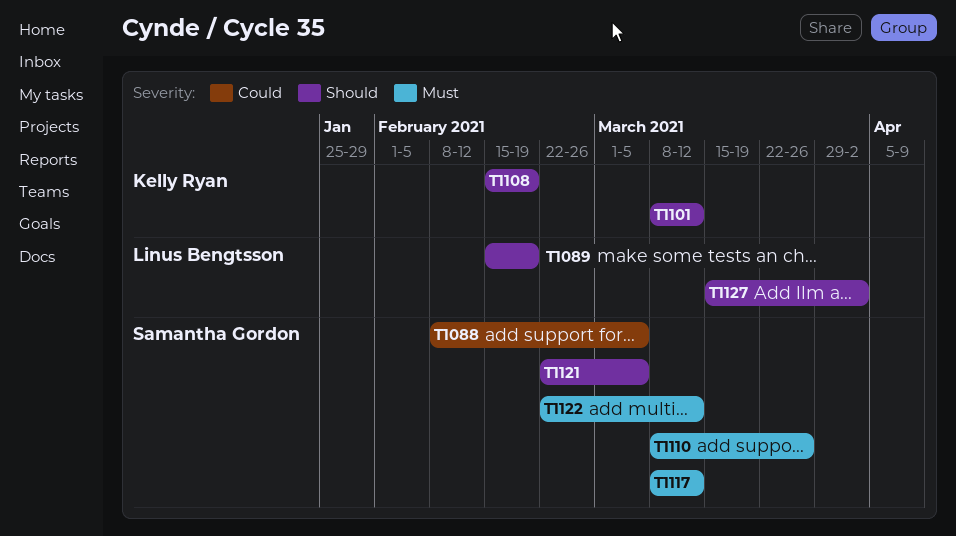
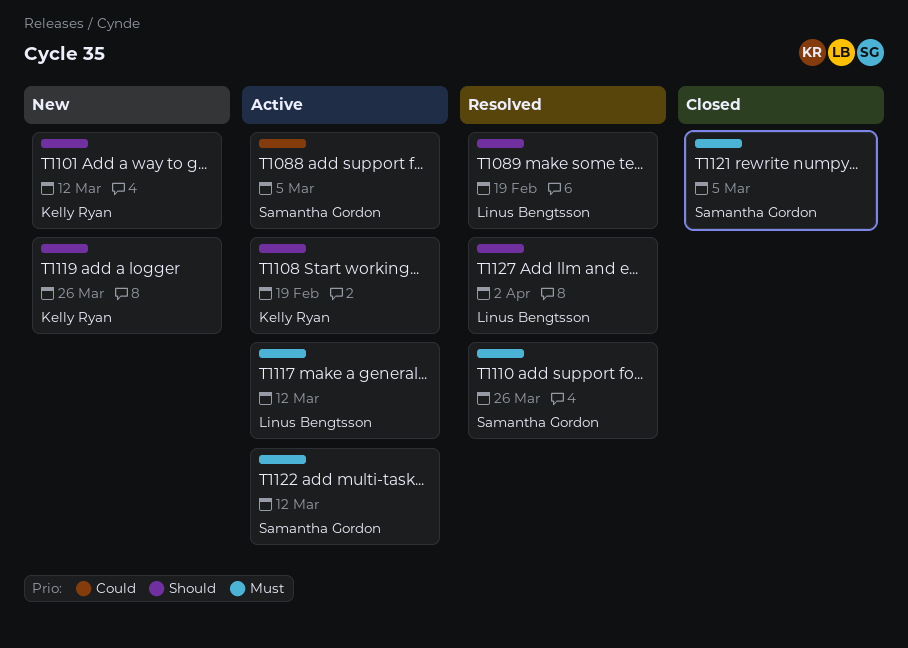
T1117, owner: Samantha Gordon -> Linus Bengtsson
T1119: none -> present
T1121, priority: Should -> Must

